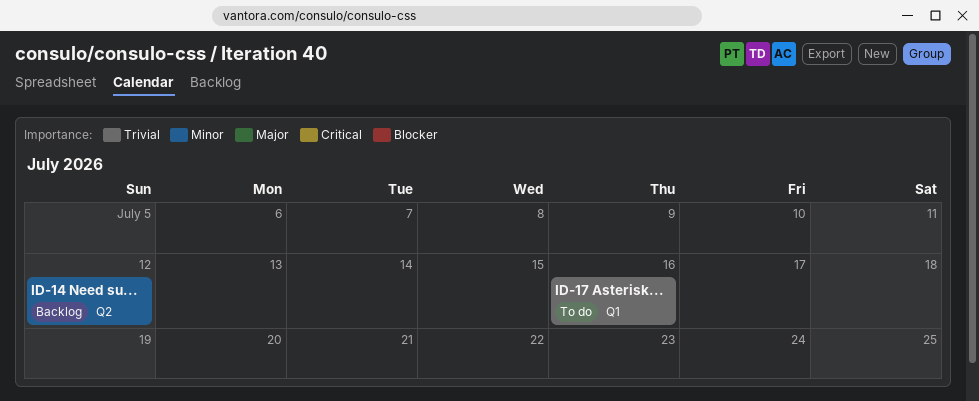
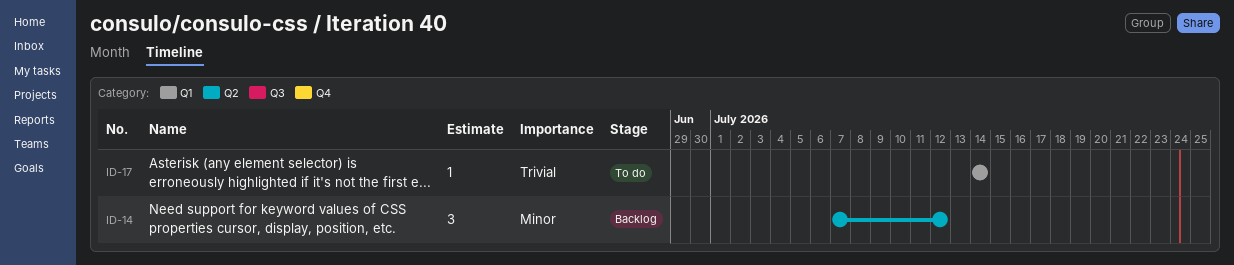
ID-17, due: Jul 16 -> Jul 14

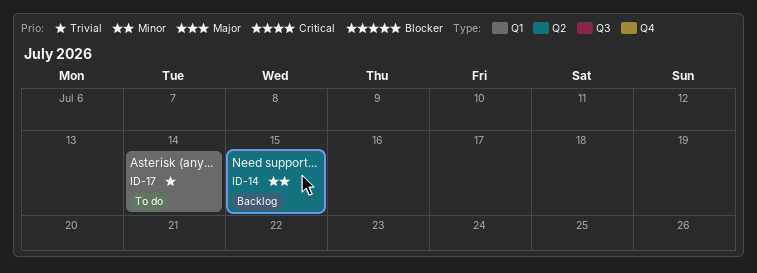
ID-14, due: Jul 12 -> Jul 15

